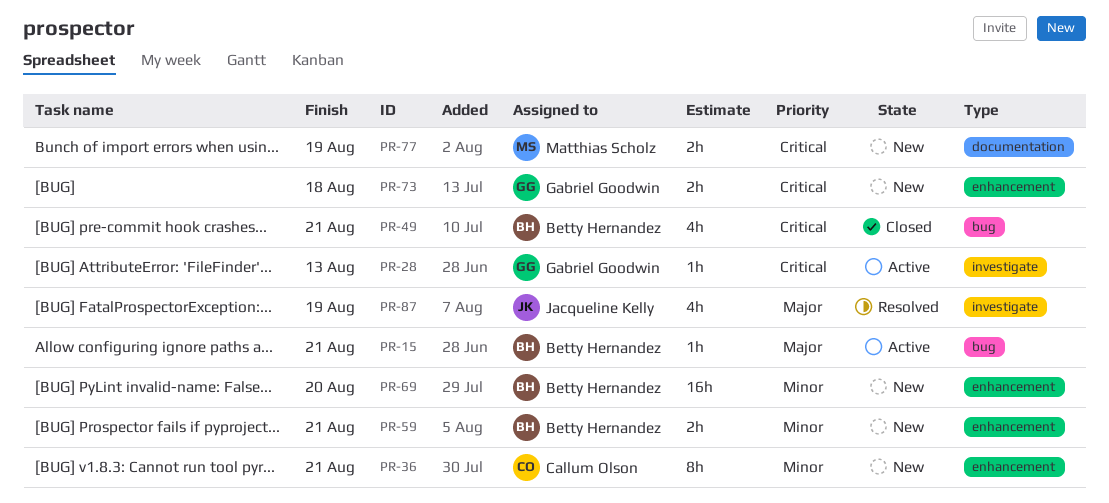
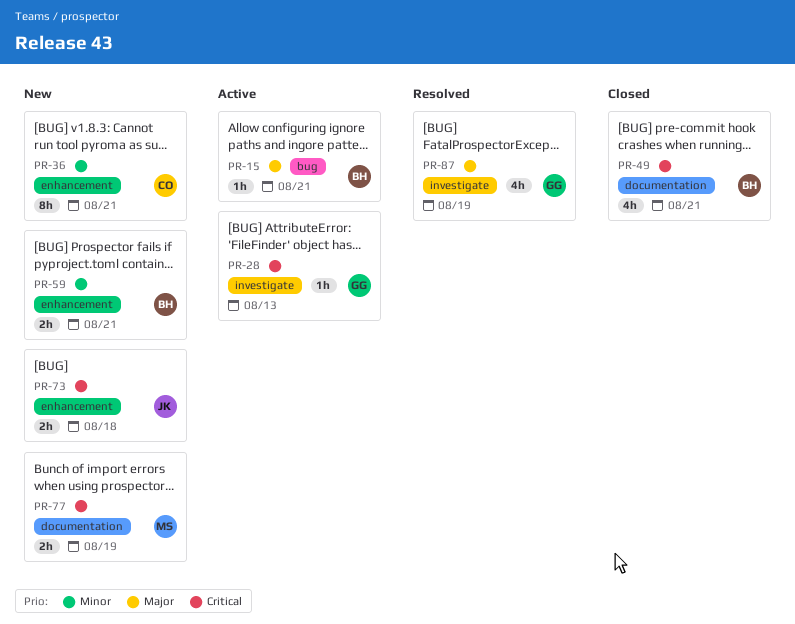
PR-49, label: bug -> documentation
PR-69: present -> none
PR-73, owner: Gabriel Goodwin -> Jacqueline Kelly
PR-87, owner: Jacqueline Kelly -> Gabriel Goodwin

